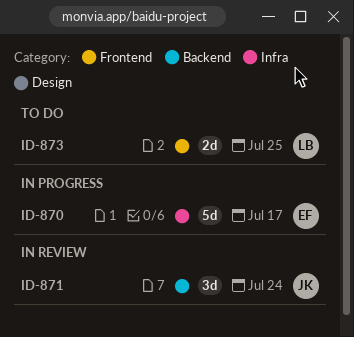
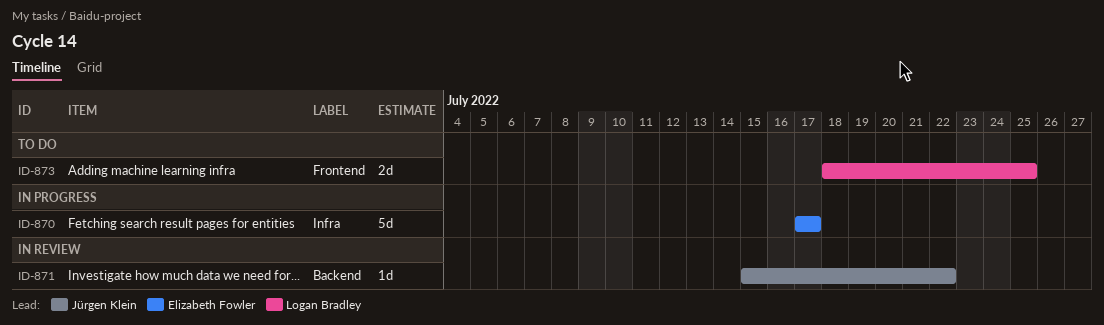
ID-871, estimate: 3d -> 1d
ID-871, due: Jul 24 -> Jul 22

